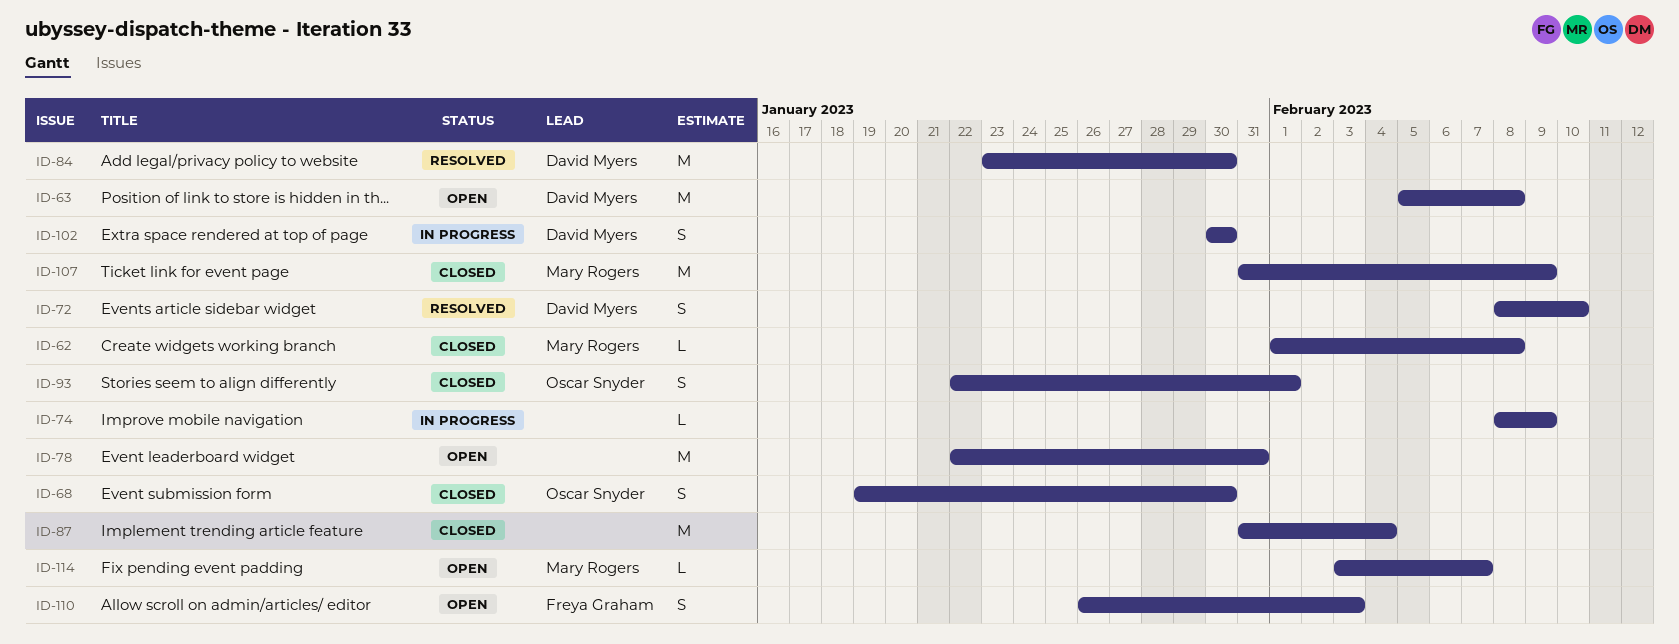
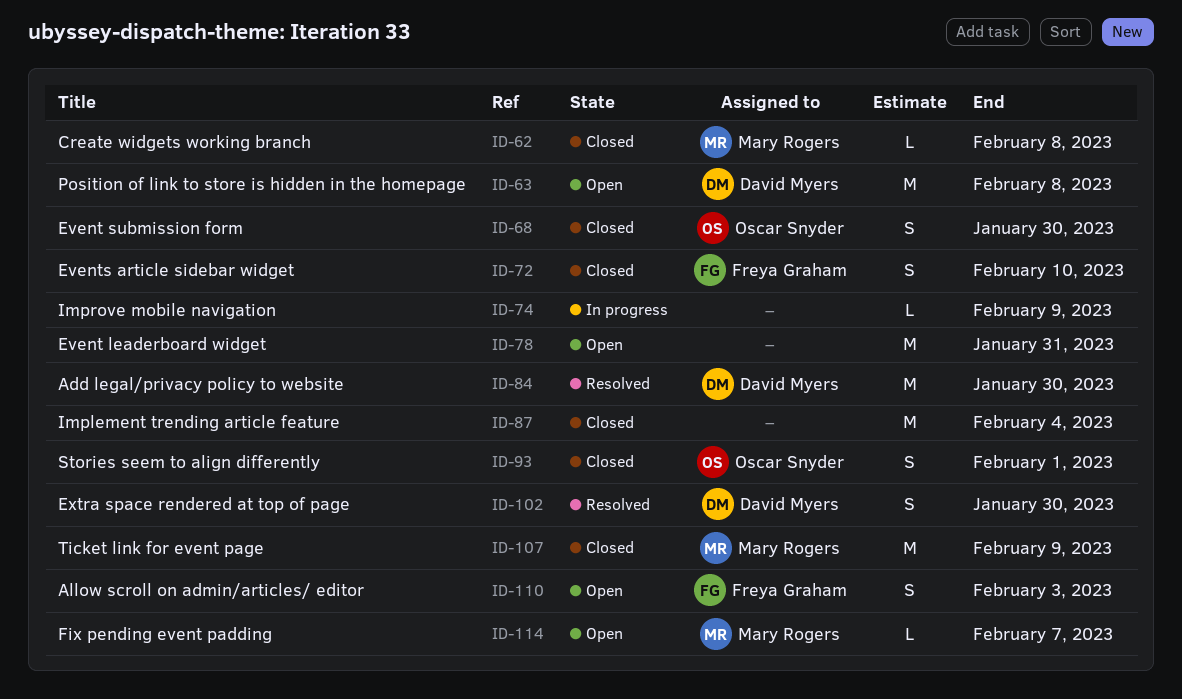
ID-72, status: Resolved -> Closed
ID-72, owner: David Myers -> Freya Graham
ID-102, status: In progress -> Resolved

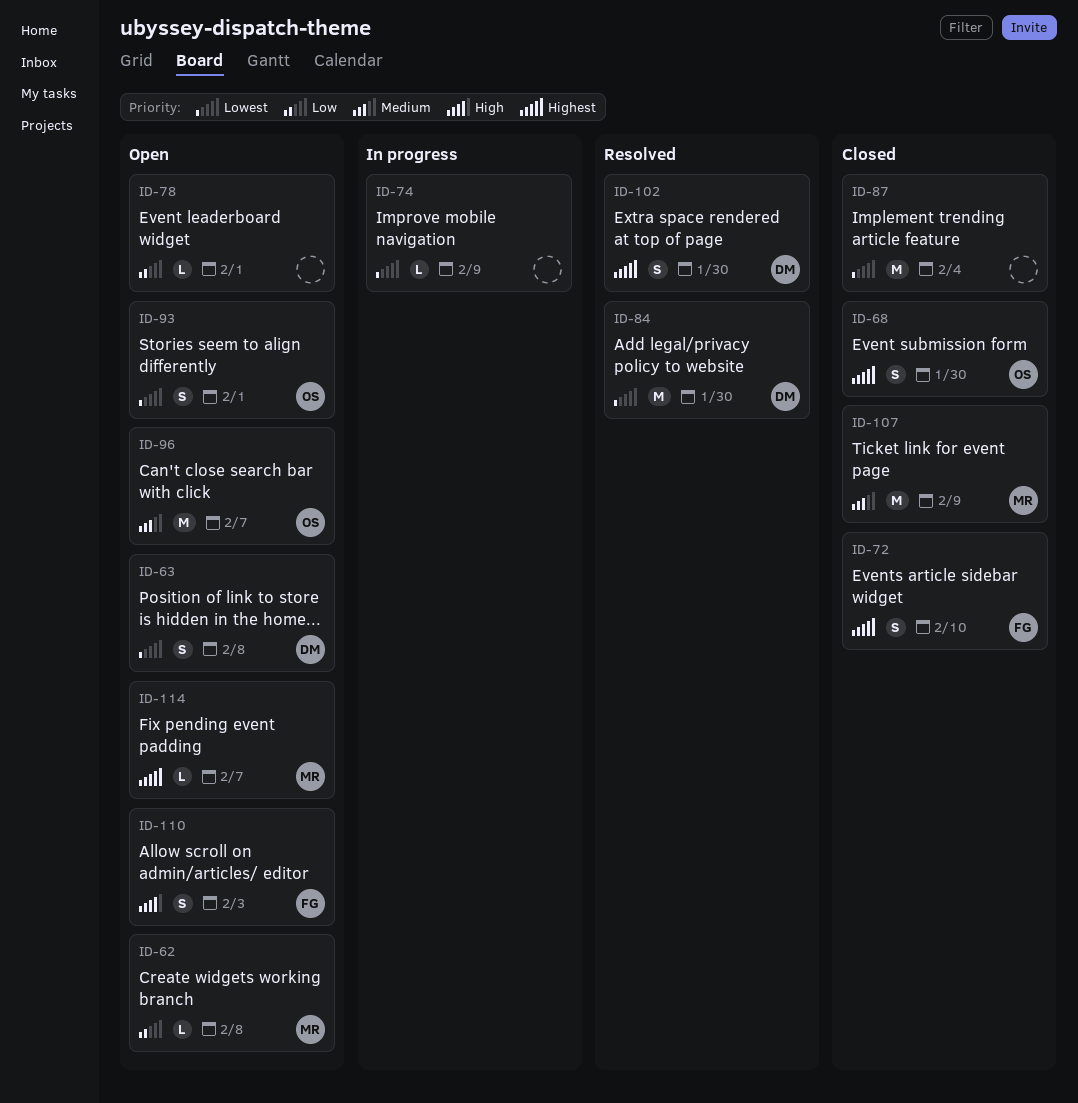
ID-62, status: Closed -> Open
ID-63, estimate: M -> S
ID-78, estimate: M -> L
ID-78, due: Jan 31 -> Feb 1
ID-93, status: Closed -> Open
ID-96: none -> present

